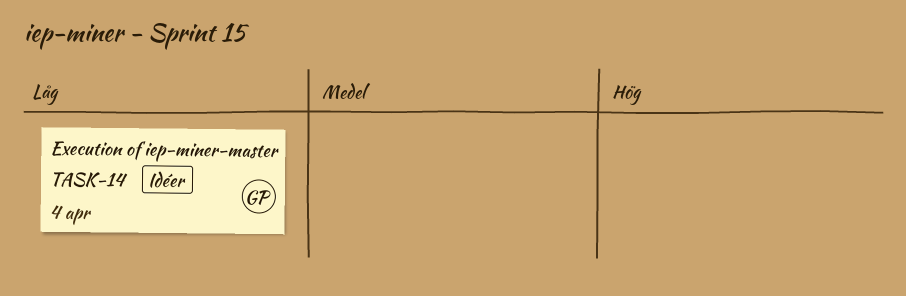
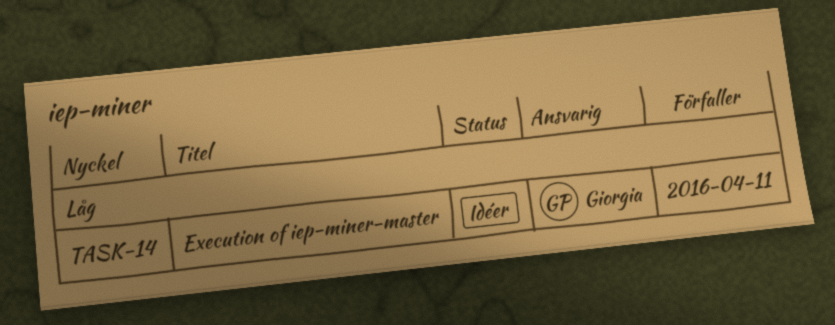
TASK-14, due: Apr 4 -> Apr 11

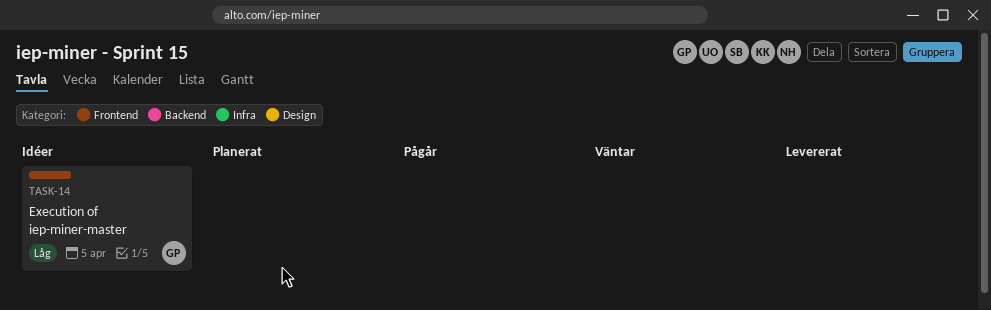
TASK-14, due: Apr 11 -> Apr 5

